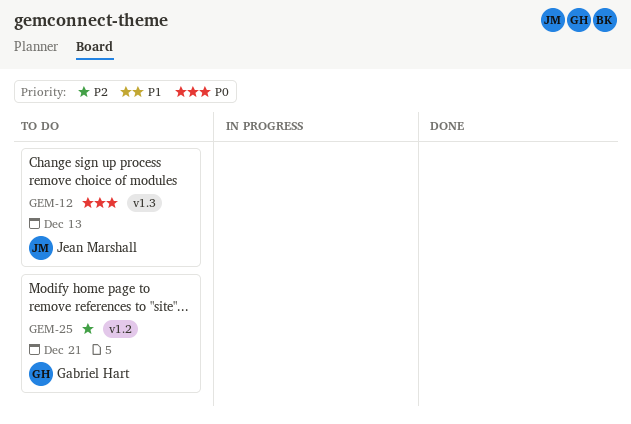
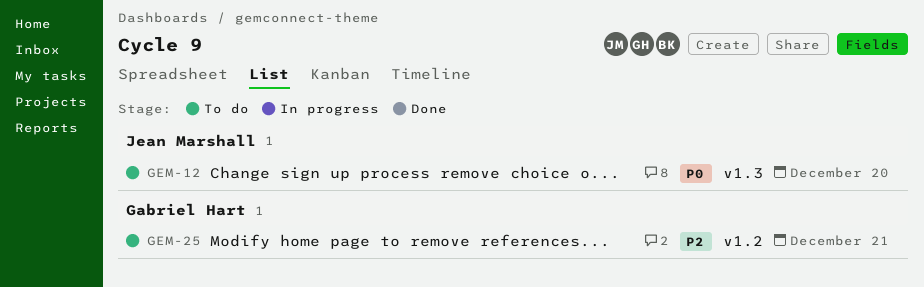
GEM-12, due: Dec 13 -> Dec 20

